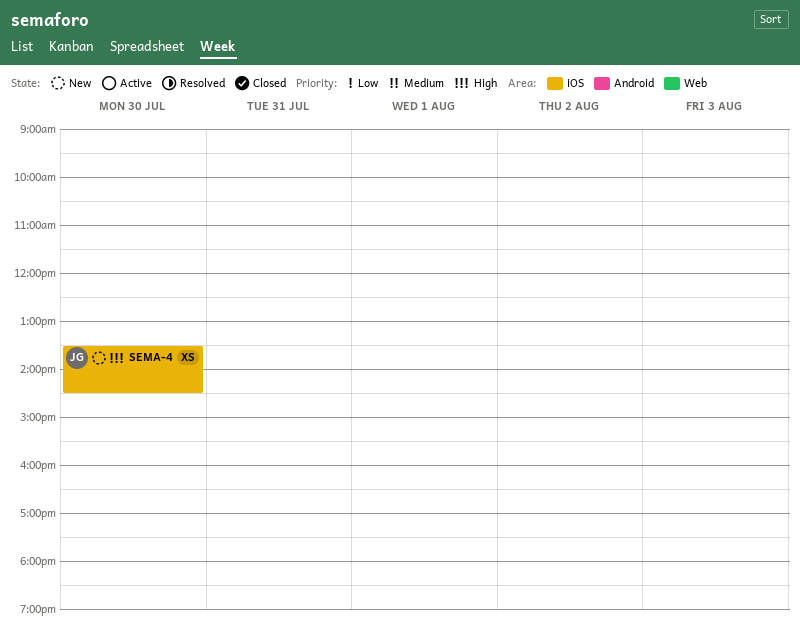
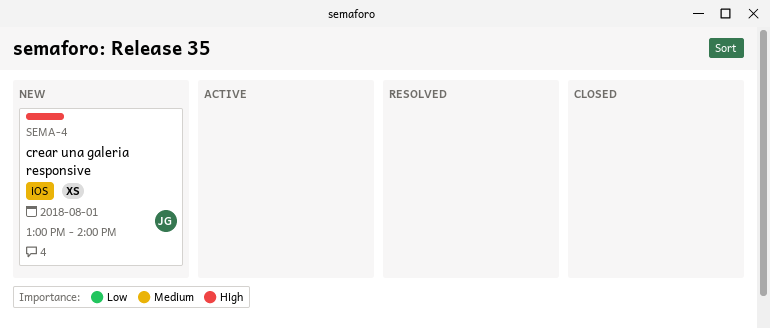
SEMA-4, day: Jul 30 -> Aug 1
SEMA-4, begins: 13:30 -> 13:00
SEMA-4, ends: 14:30 -> 14:00

